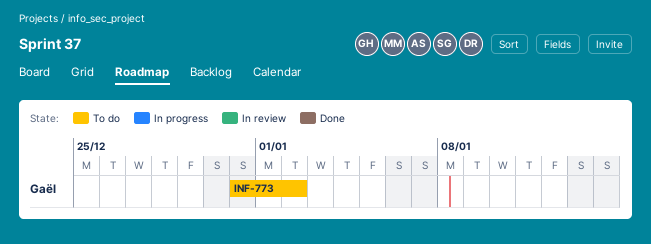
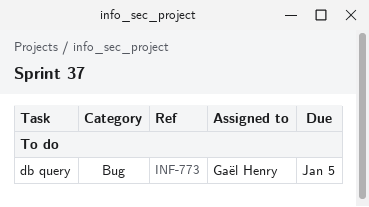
INF-773, due: Jan 2 -> Jan 5

